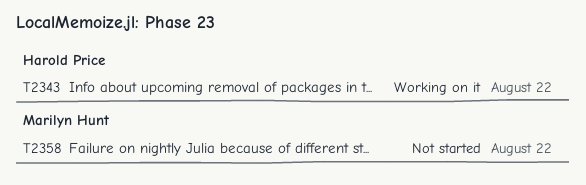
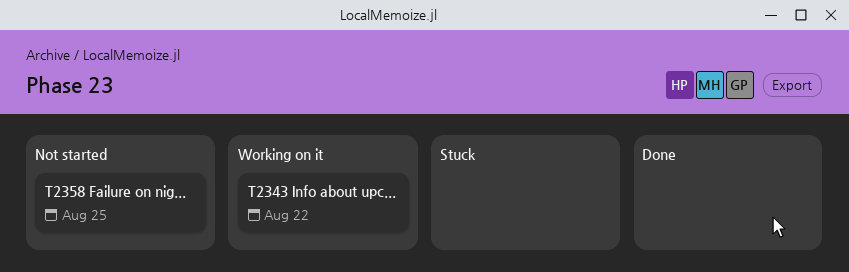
T2358, due: Aug 22 -> Aug 25

